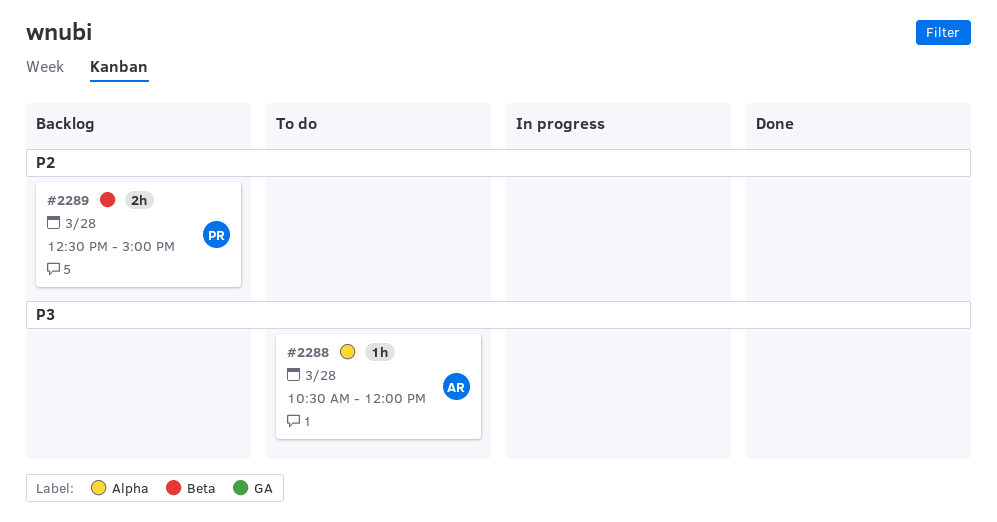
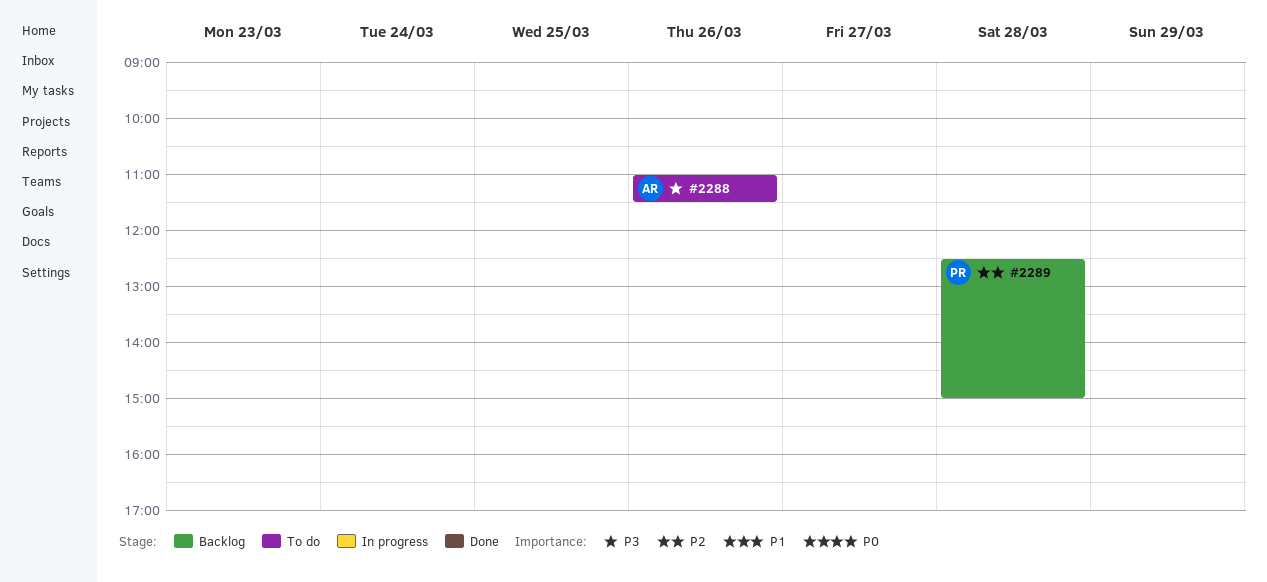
#2288, day: Mar 28 -> Mar 26
#2288, begins: 10:30 -> 11:00
#2288, ends: 12:00 -> 11:30

